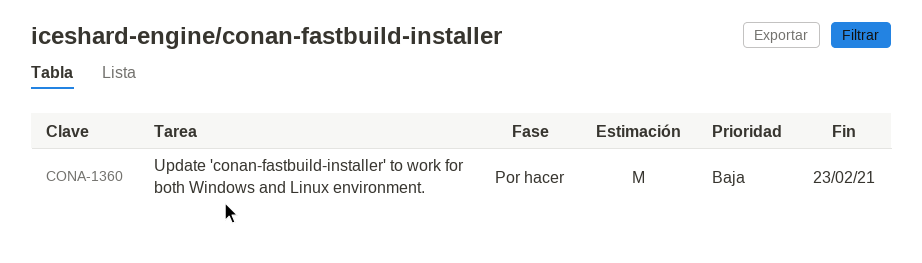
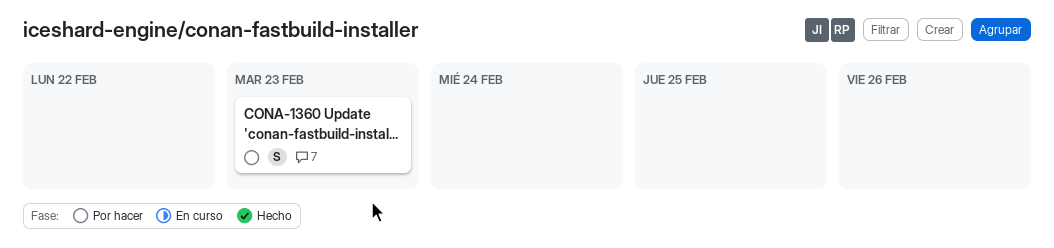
CONA-1360, estimate: M -> S

